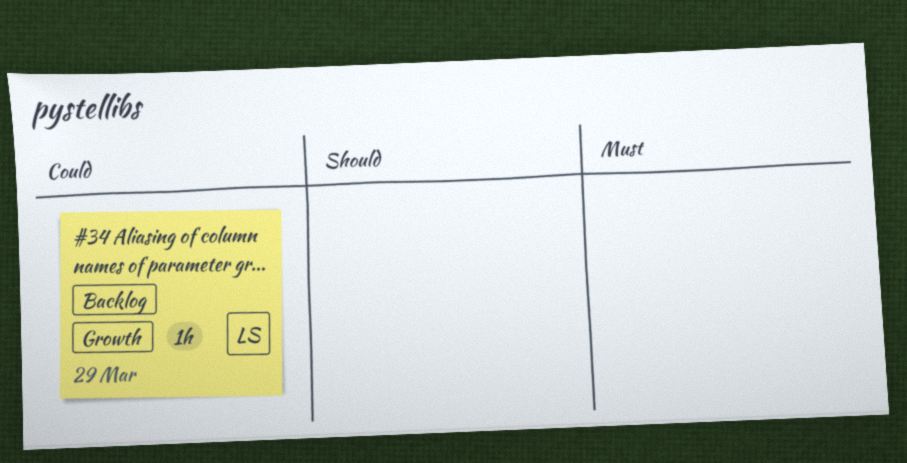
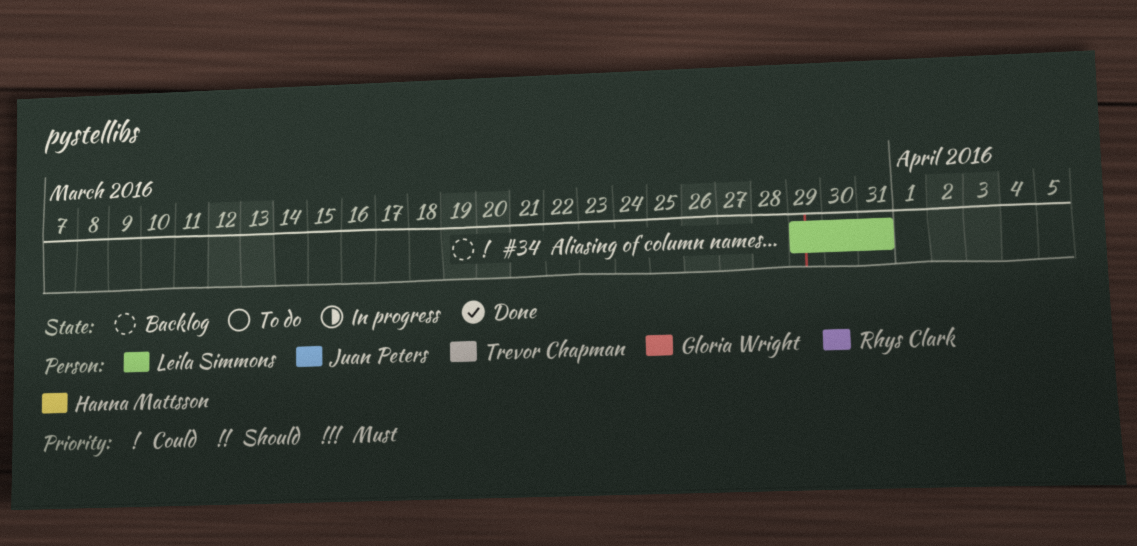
#34, due: Mar 29 -> Mar 31

